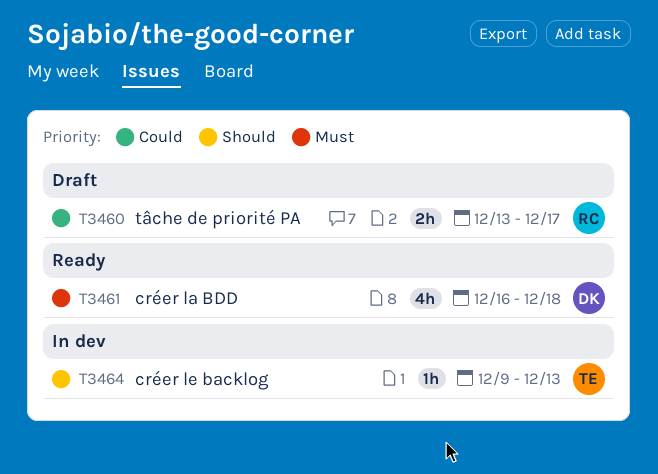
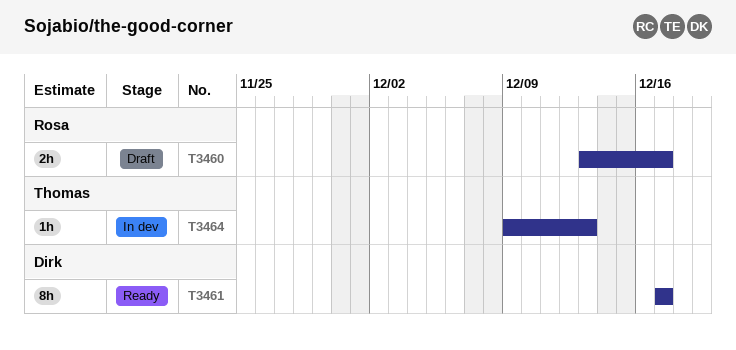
T3461, estimate: 4h -> 8h
T3461, start: Dec 16 -> Dec 17
T3461, due: Dec 18 -> Dec 17

